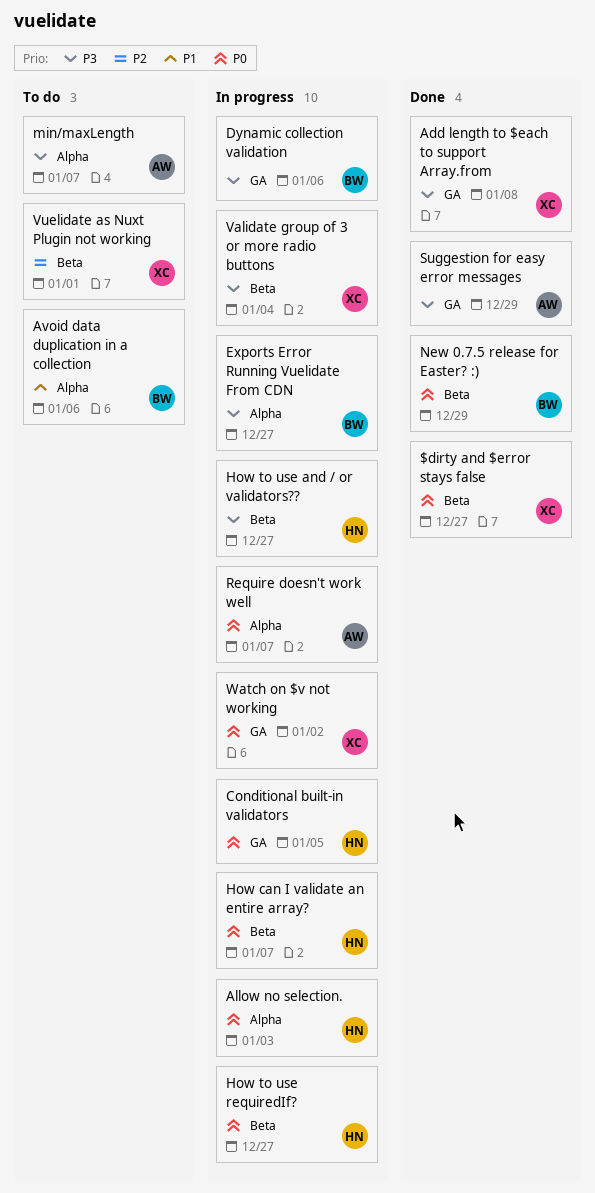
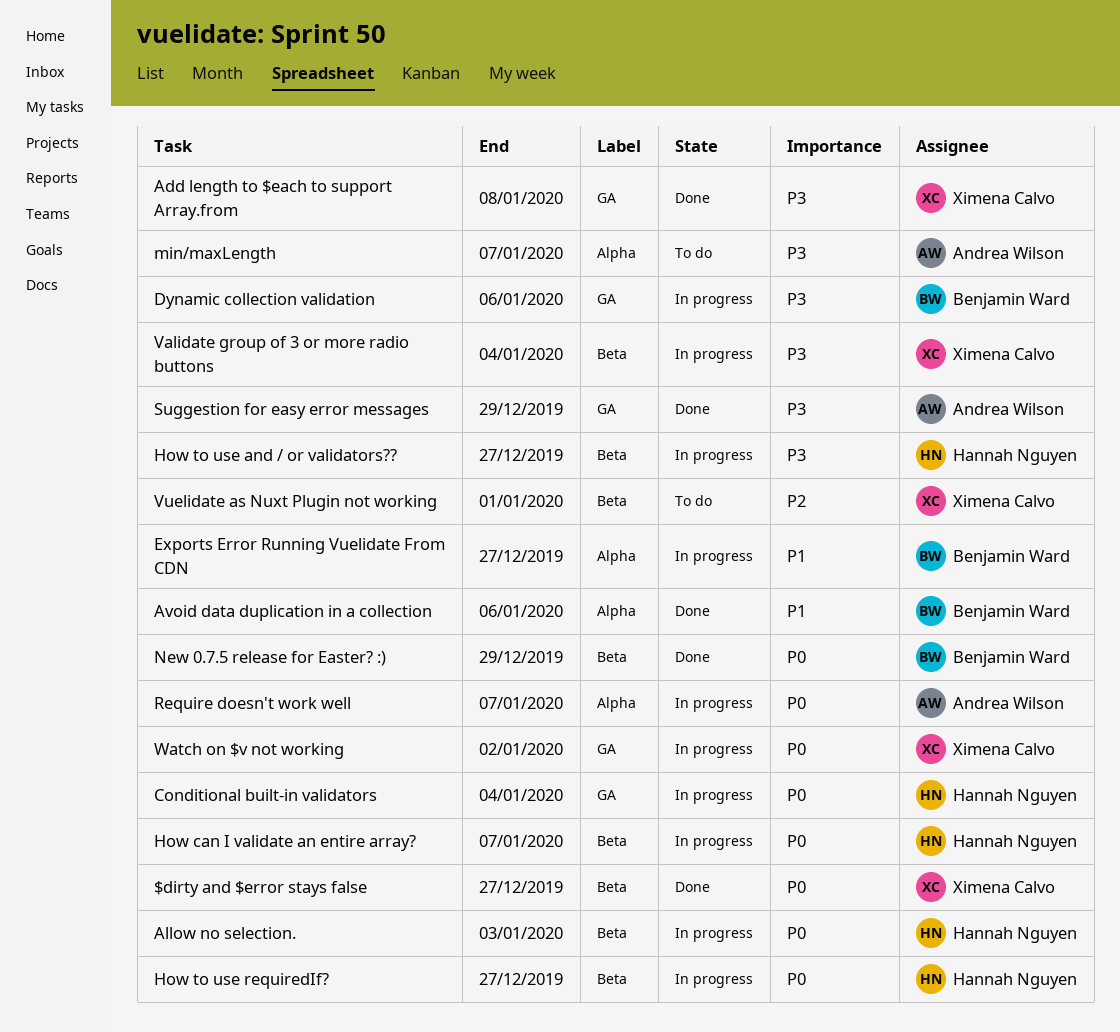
Allow no selection., label: Alpha -> Beta
Avoid data duplication in a collection, status: To do -> Done
Conditional built-in validators, due: Jan 5 -> Jan 4
Exports Error Running Vuelidate From CDN, priority: P3 -> P1

